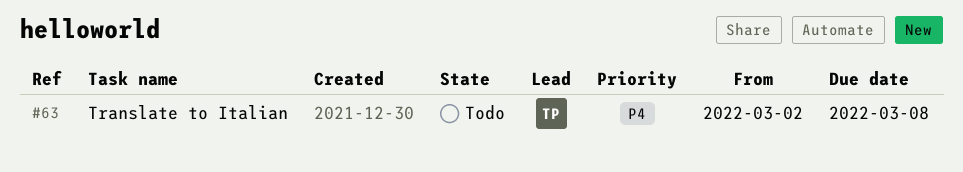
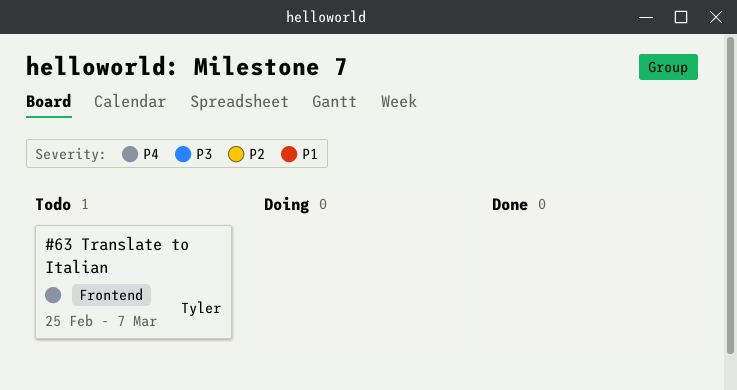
#63, start: Mar 2 -> Feb 25
#63, due: Mar 8 -> Mar 7

